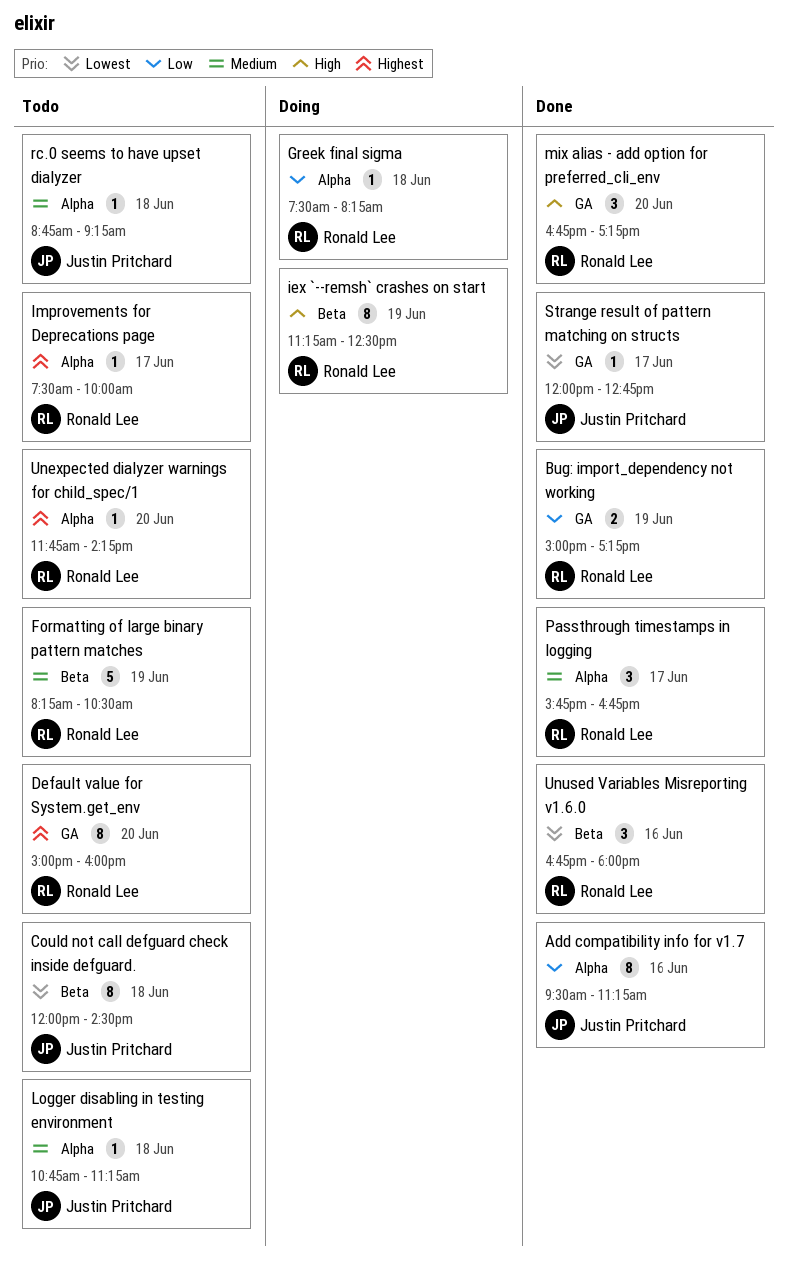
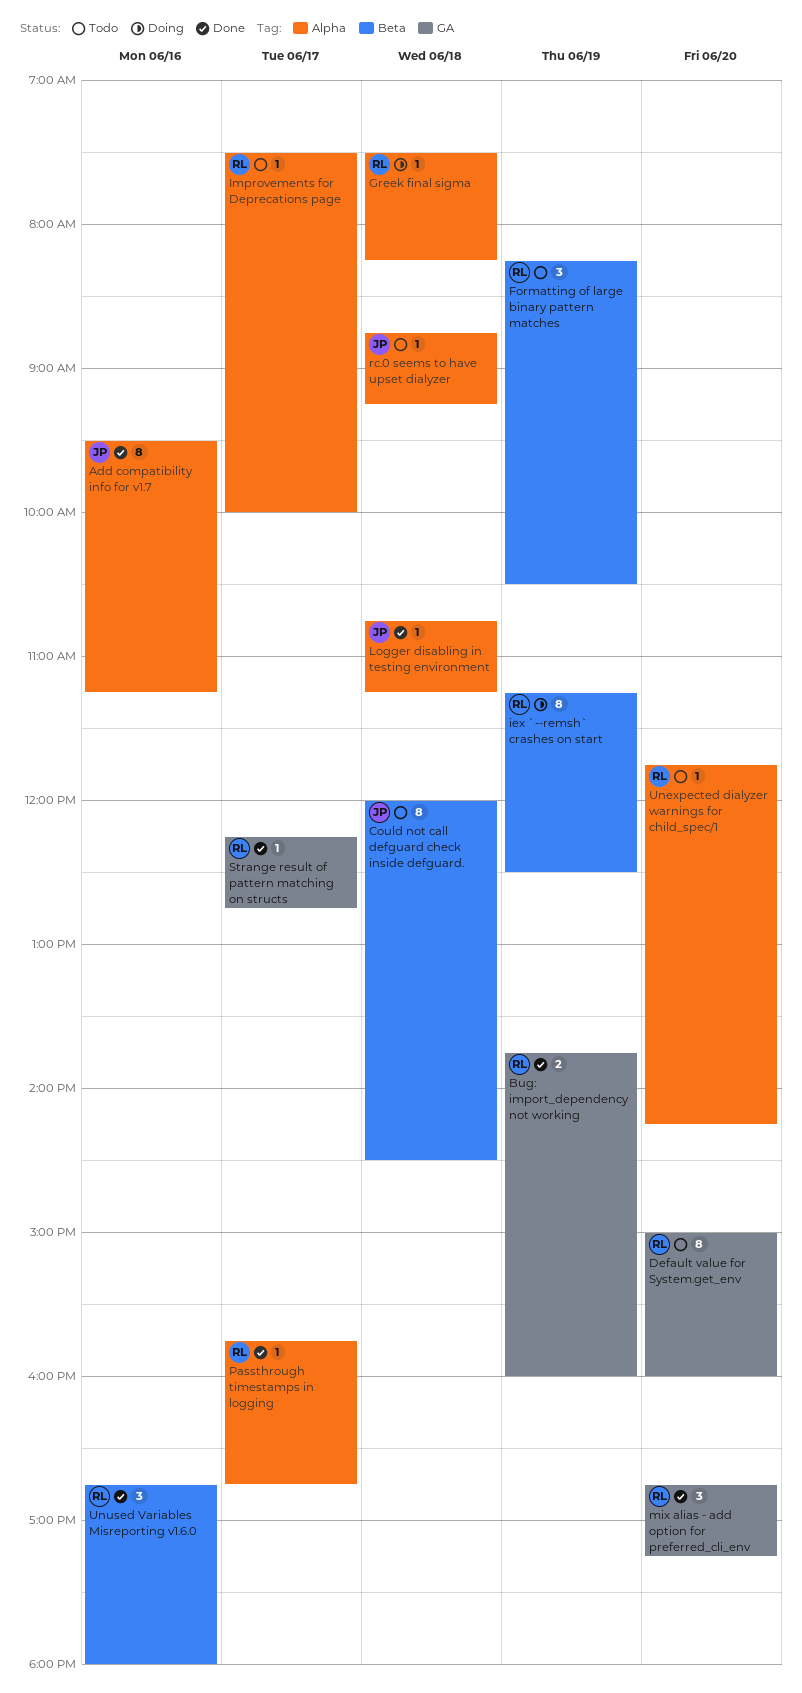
Bug: import_dependency not working, begins: 15:00 -> 13:45
Bug: import_dependency not working, ends: 17:15 -> 16:00
Formatting of large binary pattern matches, estimate: 5 -> 3
Logger disabling in testing environment, status: Todo -> Done
Passthrough timestamps in logging, estimate: 3 -> 1
Strange result of pattern matching on structs, owner: Justin Pritchard -> Ronald Lee
Strange result of pattern matching on structs, begins: 12:00 -> 12:15

